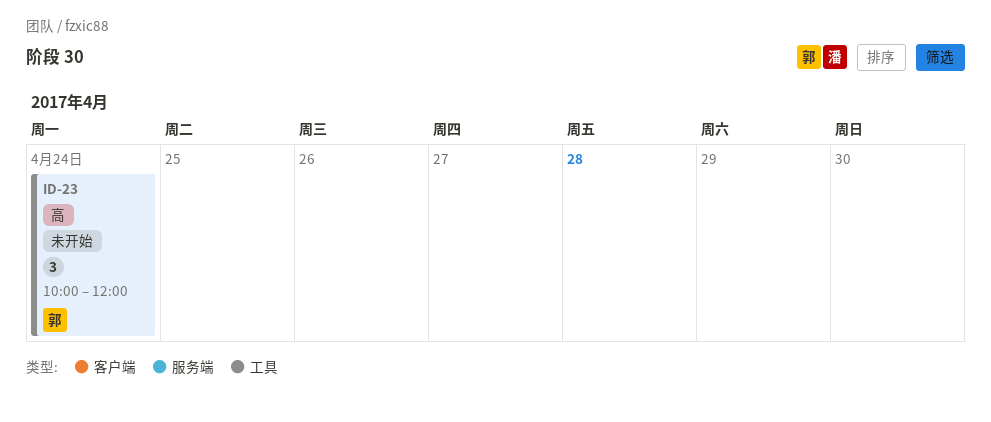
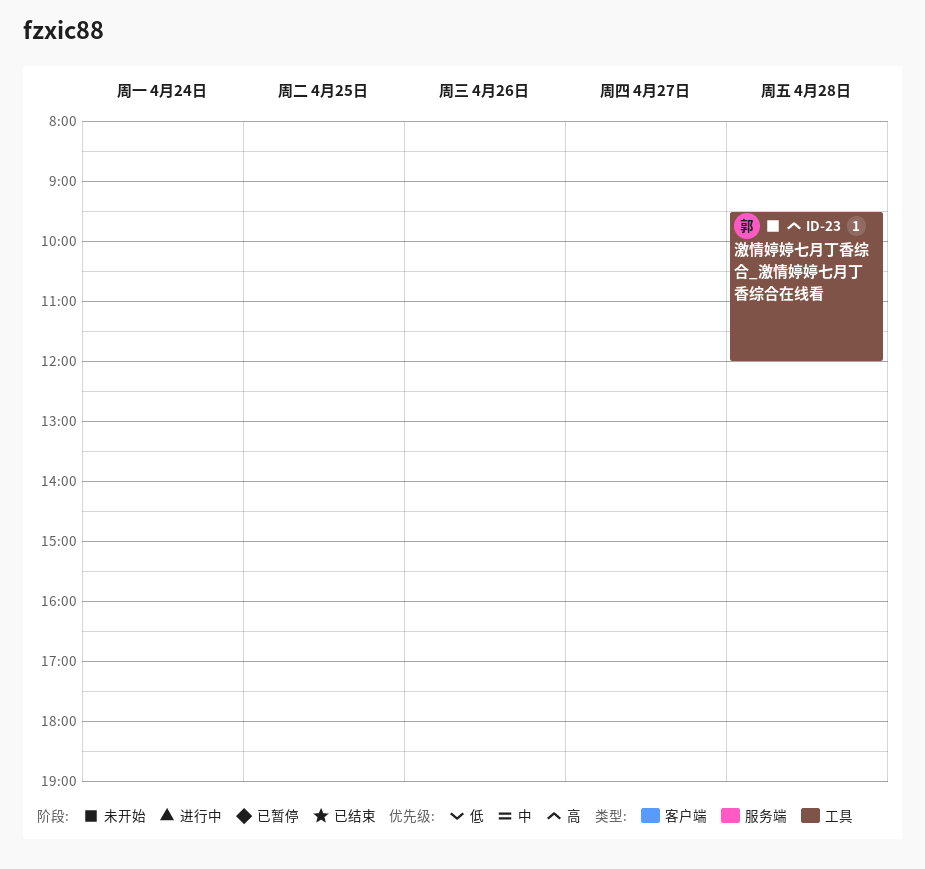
ID-23, estimate: 3 -> 1
ID-23, day: Apr 24 -> Apr 28
ID-23, begins: 10:00 -> 09:30

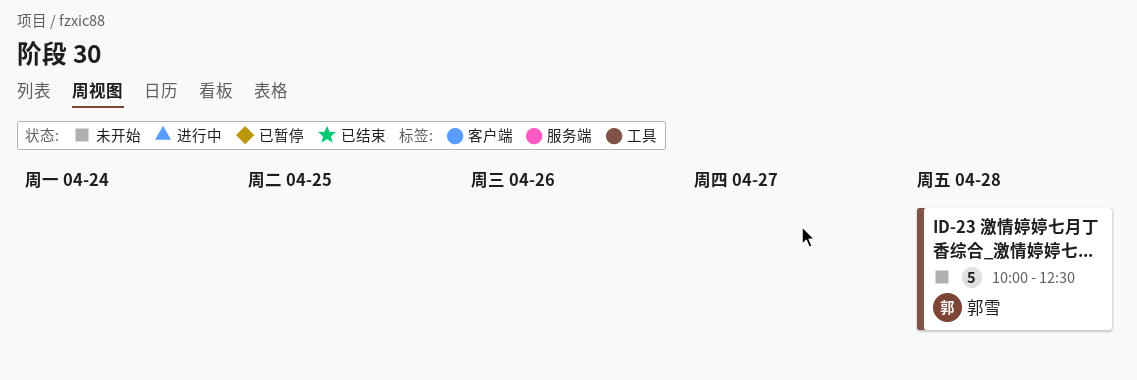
ID-23, estimate: 1 -> 5
ID-23, begins: 09:30 -> 10:00
ID-23, ends: 12:00 -> 12:30

